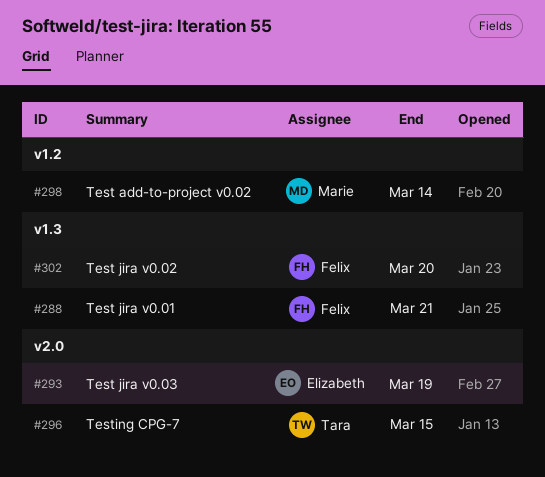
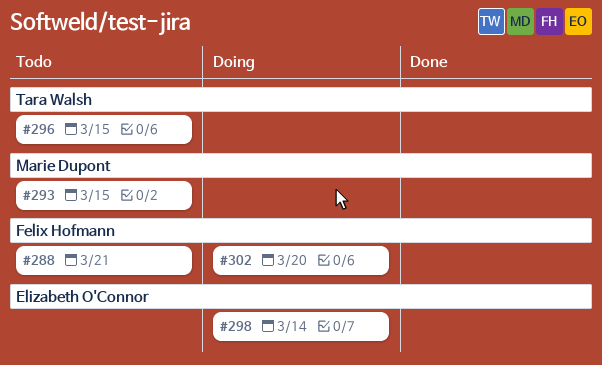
#293, owner: Elizabeth O'Connor -> Marie Dupont
#293, due: Mar 19 -> Mar 15
#298, owner: Marie Dupont -> Elizabeth O'Connor

